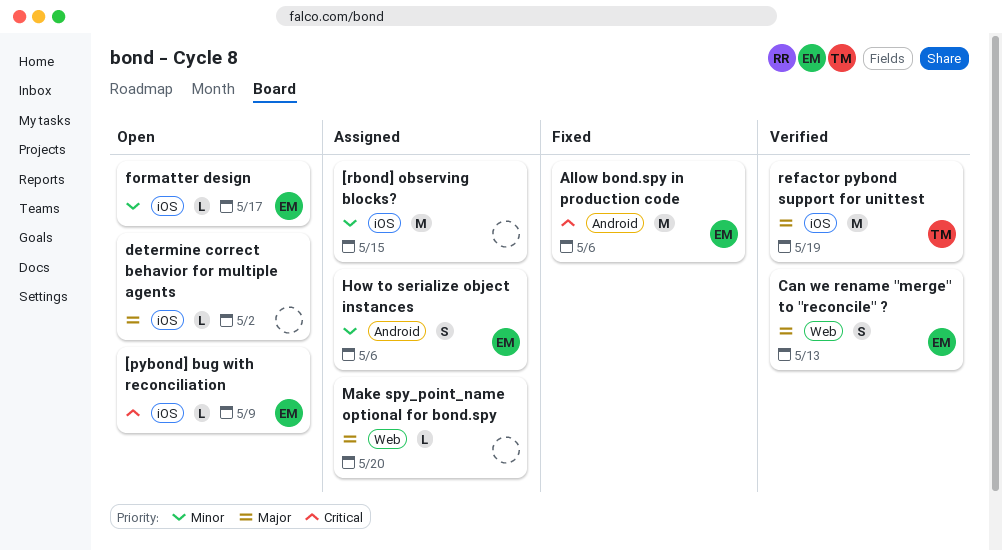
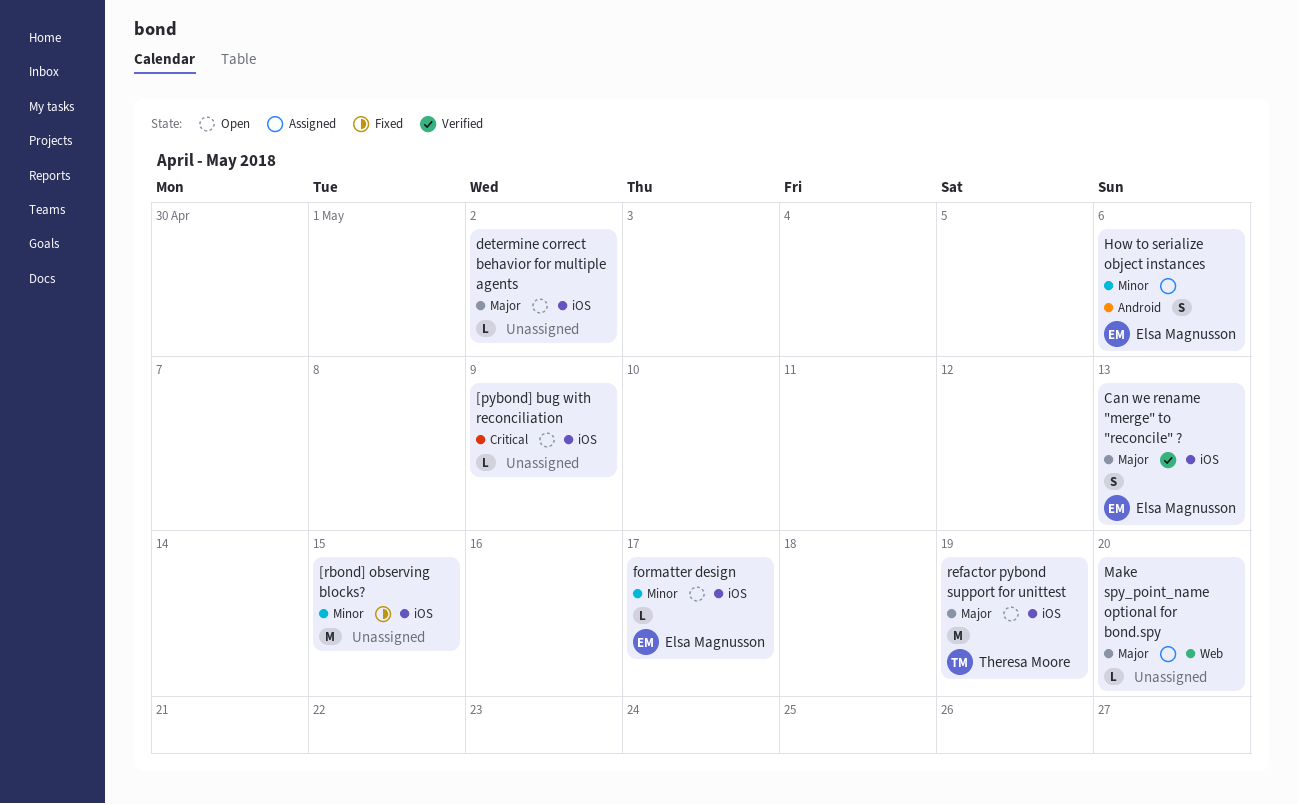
[pybond] bug with reconciliation, owner: Elsa Magnusson -> none
[rbond] observing blocks?, status: Assigned -> Fixed
Allow bond.spy in production code: present -> none
Can we rename "merge" to "reconcile" ?, label: Web -> iOS
refactor pybond support for unittest, status: Verified -> Open

